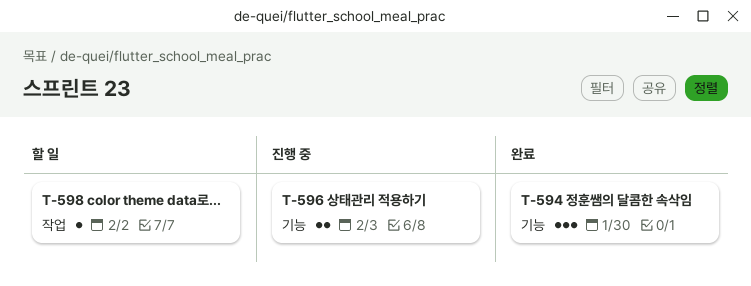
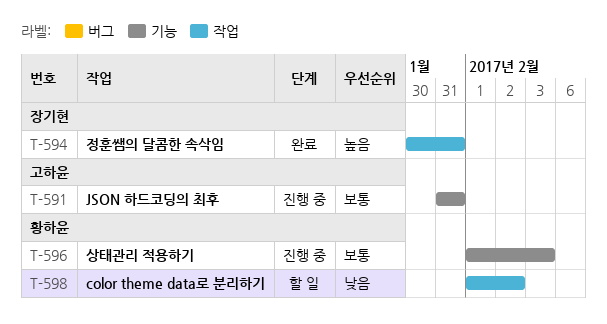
T-591: none -> present
T-594, label: 기능 -> 작업
T-594, due: Jan 30 -> Jan 31

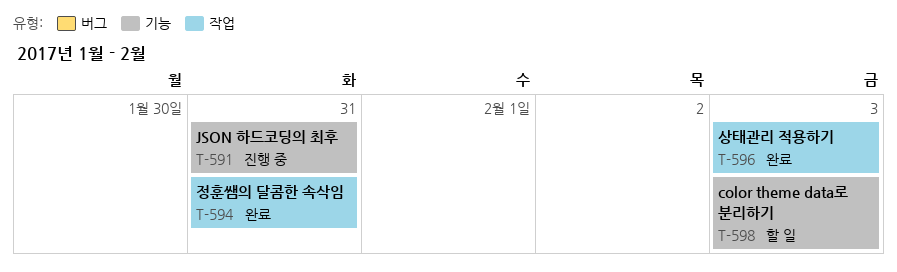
T-596, status: 진행 중 -> 완료
T-596, label: 기능 -> 작업
T-598, label: 작업 -> 기능
T-598, due: Feb 2 -> Feb 3

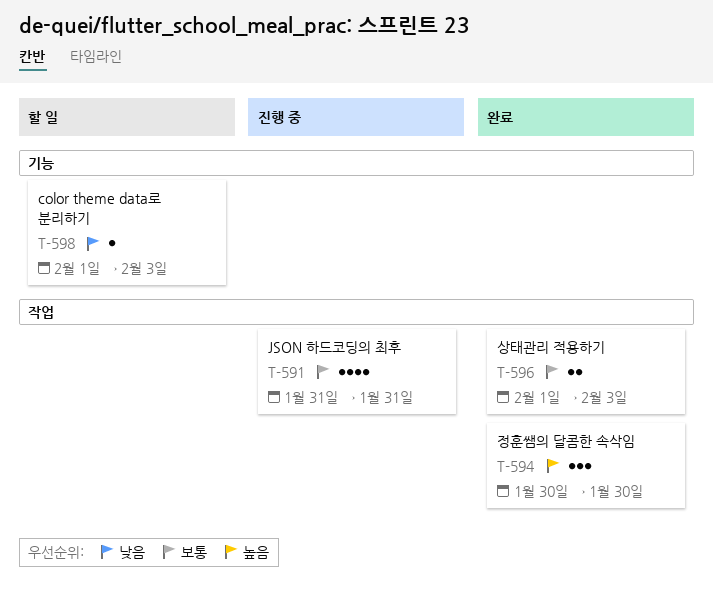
T-591, label: 기능 -> 작업
T-594, due: Jan 31 -> Jan 30

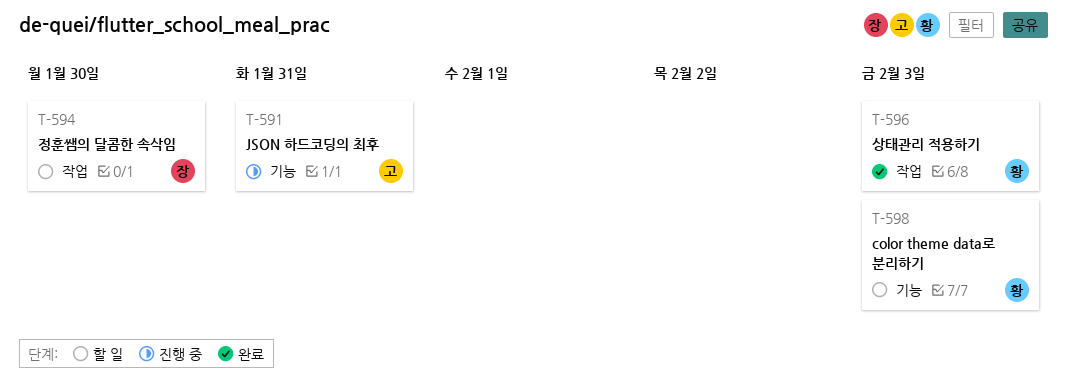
T-591, label: 작업 -> 기능
T-594, status: 완료 -> 할 일

